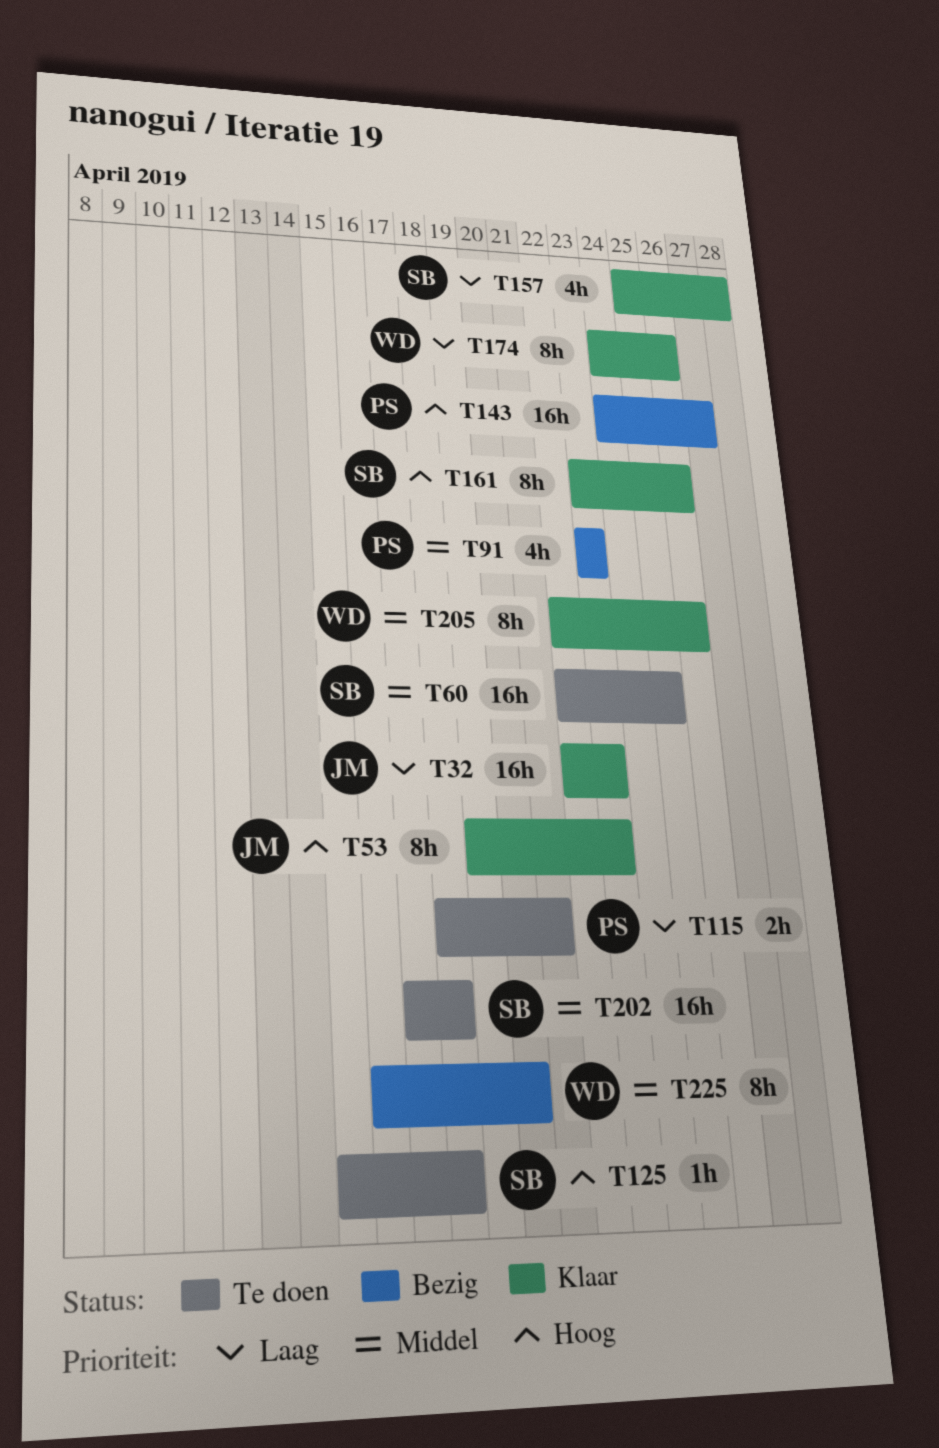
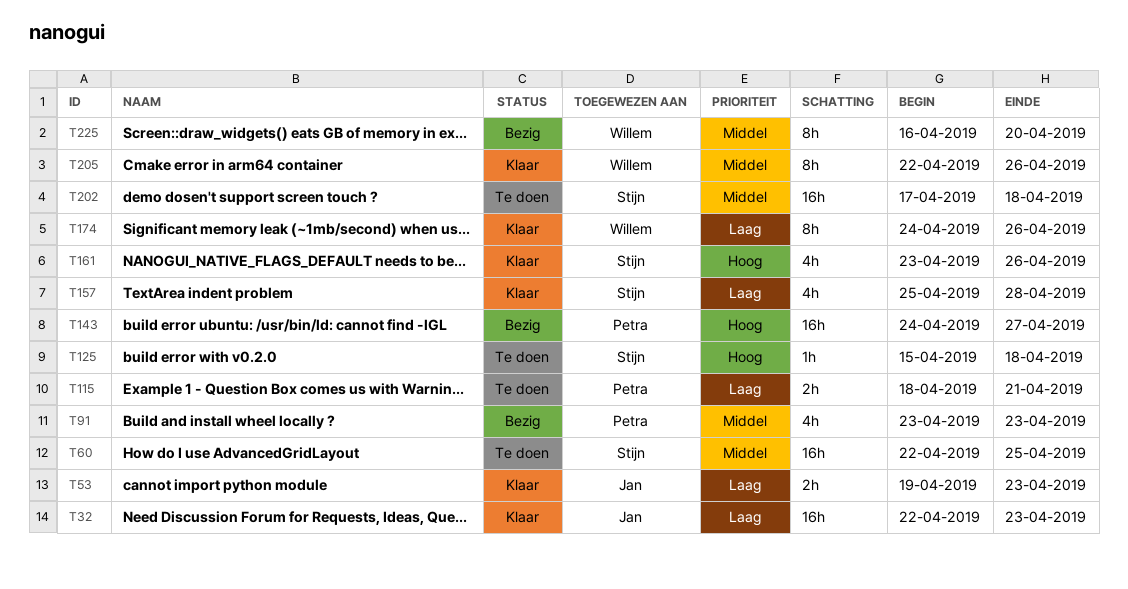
T53, priority: Hoog -> Laag
T53, estimate: 8h -> 2h
T161, estimate: 8h -> 4h

